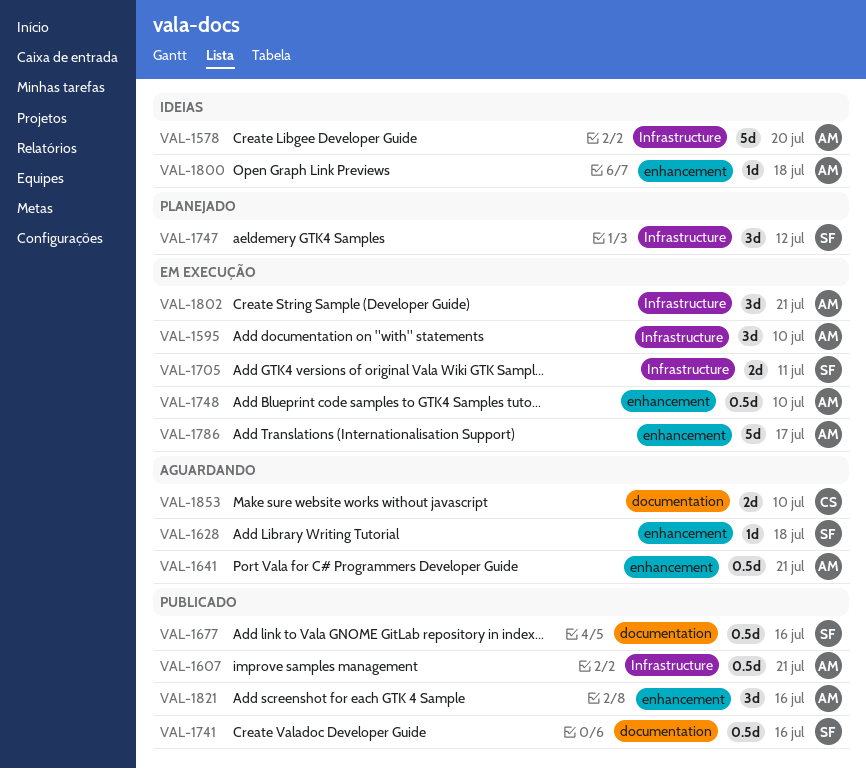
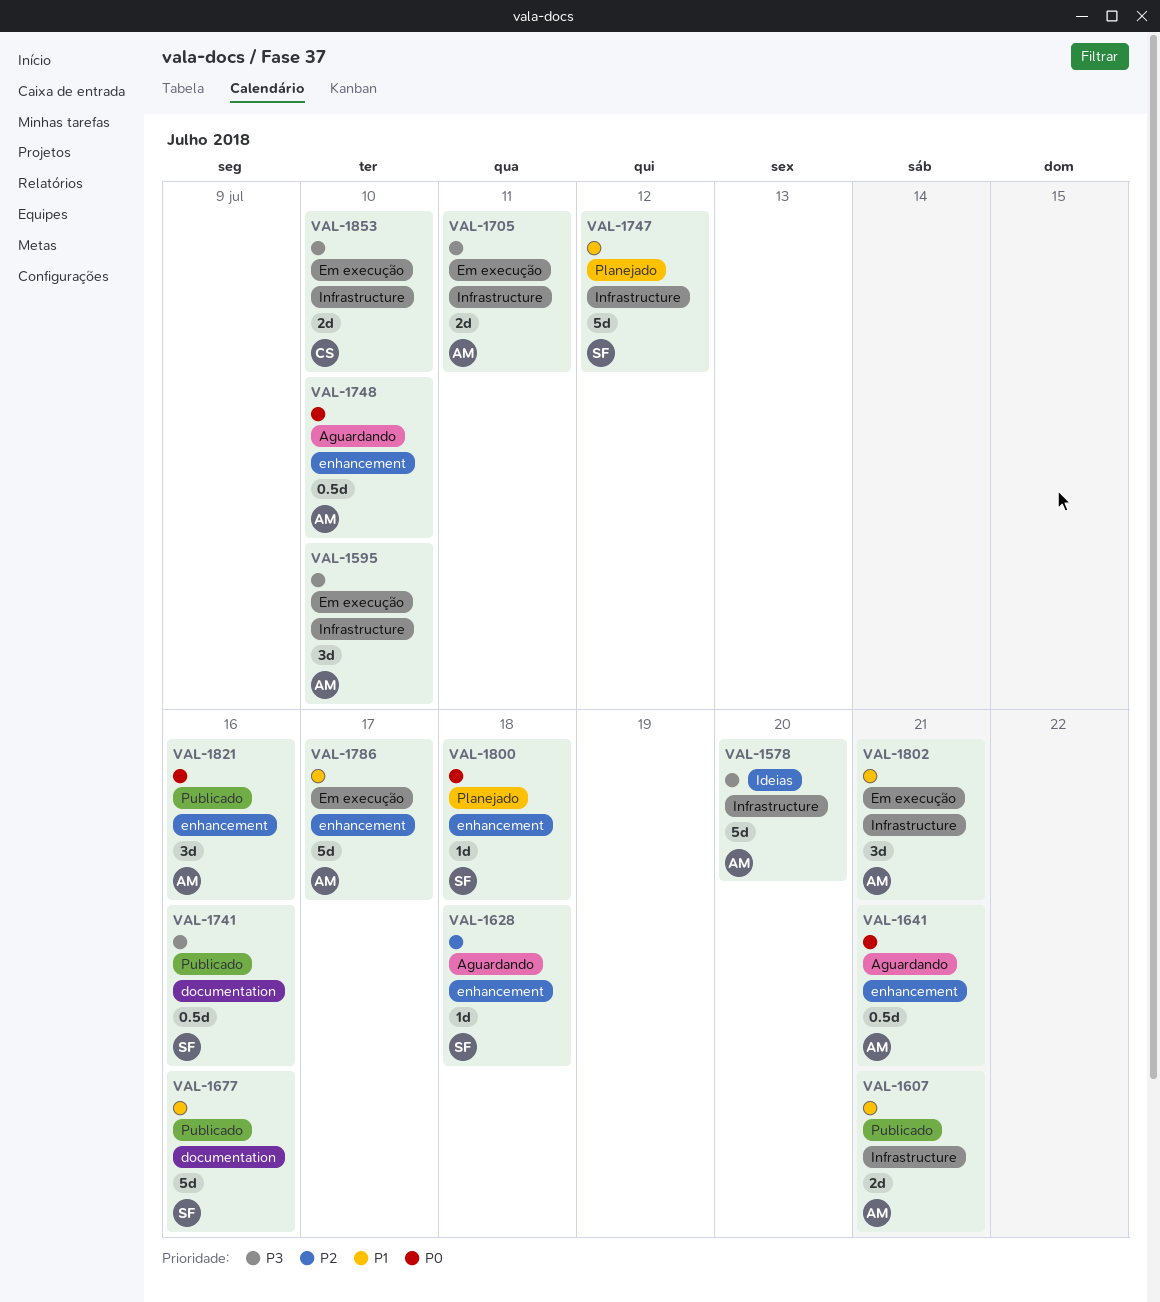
VAL-1607, estimate: 0.5d -> 2d
VAL-1677, estimate: 0.5d -> 5d
VAL-1705, owner: SF -> AM
VAL-1747, estimate: 3d -> 5d
VAL-1748, status: Em execução -> Aguardando
VAL-1800, status: Ideias -> Planejado
VAL-1800, owner: AM -> SF
VAL-1853, status: Aguardando -> Em execução
VAL-1853, label: documentation -> Infrastructure

